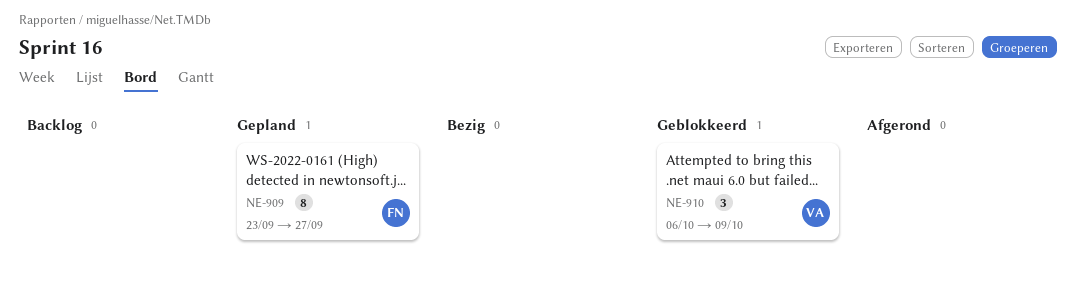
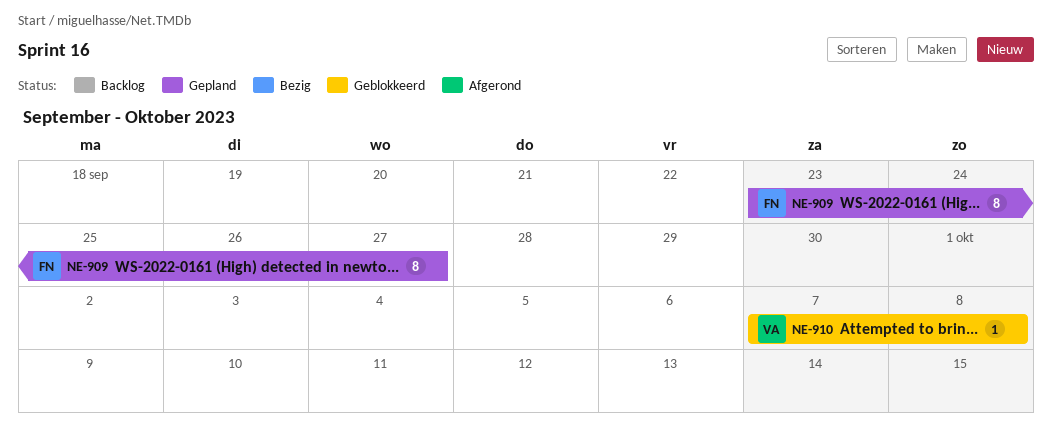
NE-910, estimate: 3 -> 1
NE-910, start: Oct 6 -> Oct 7
NE-910, due: Oct 9 -> Oct 8

